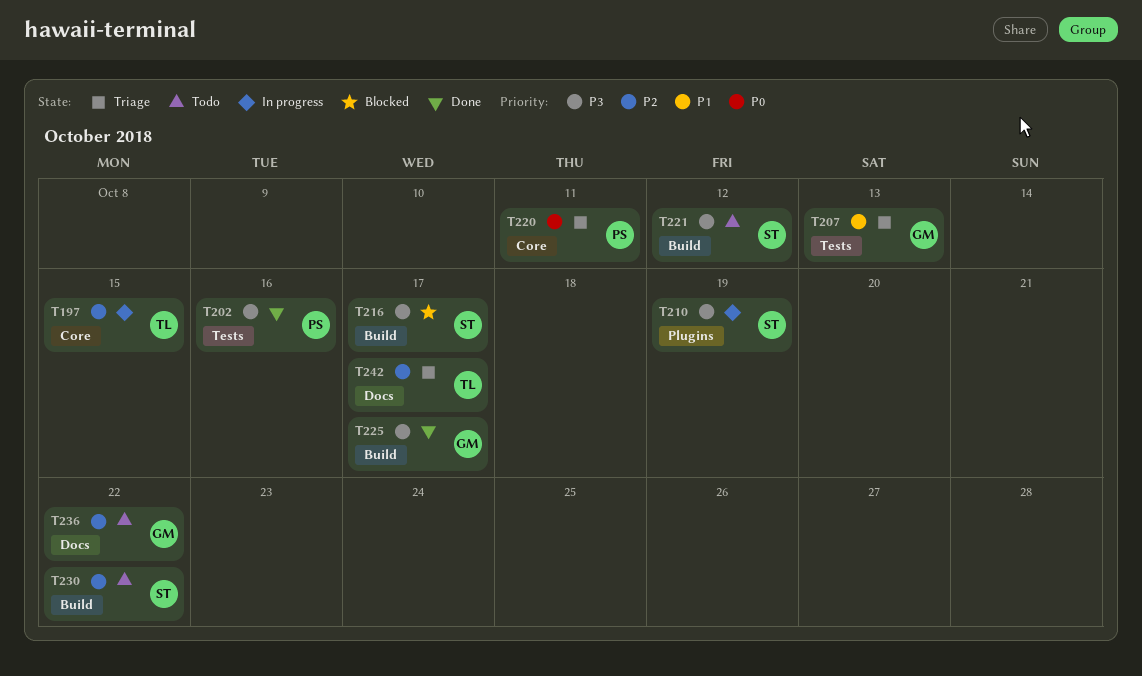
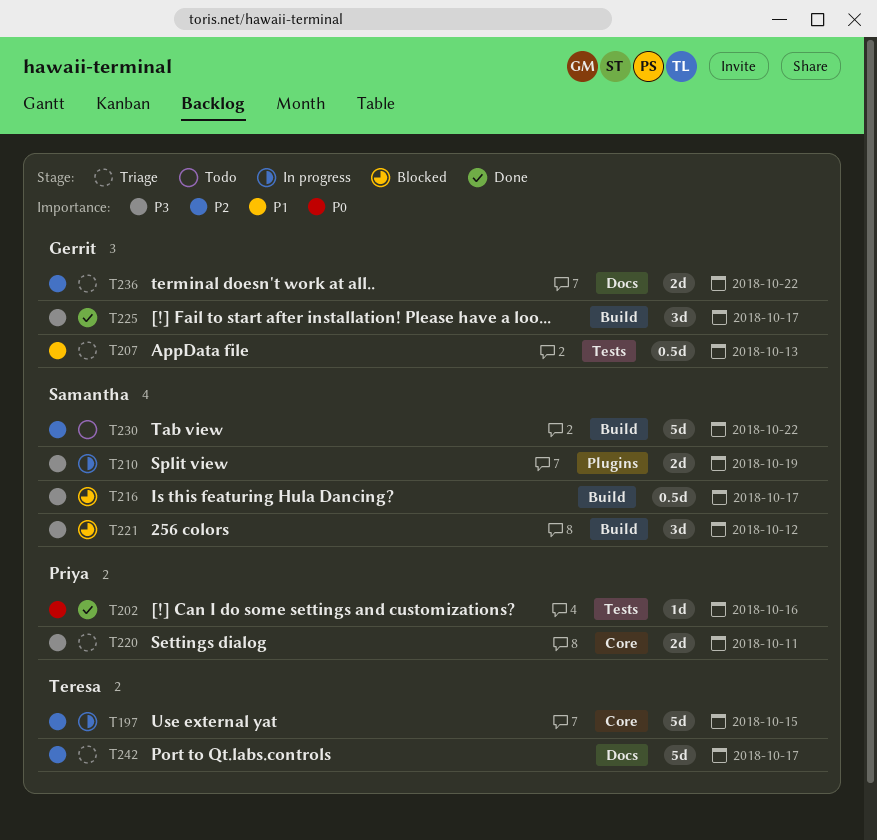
T202, priority: P3 -> P0
T220, priority: P0 -> P3
T221, status: Todo -> Blocked
T236, status: Todo -> Triage

